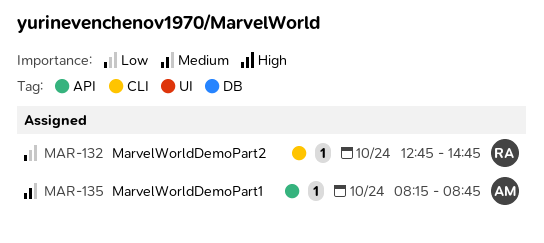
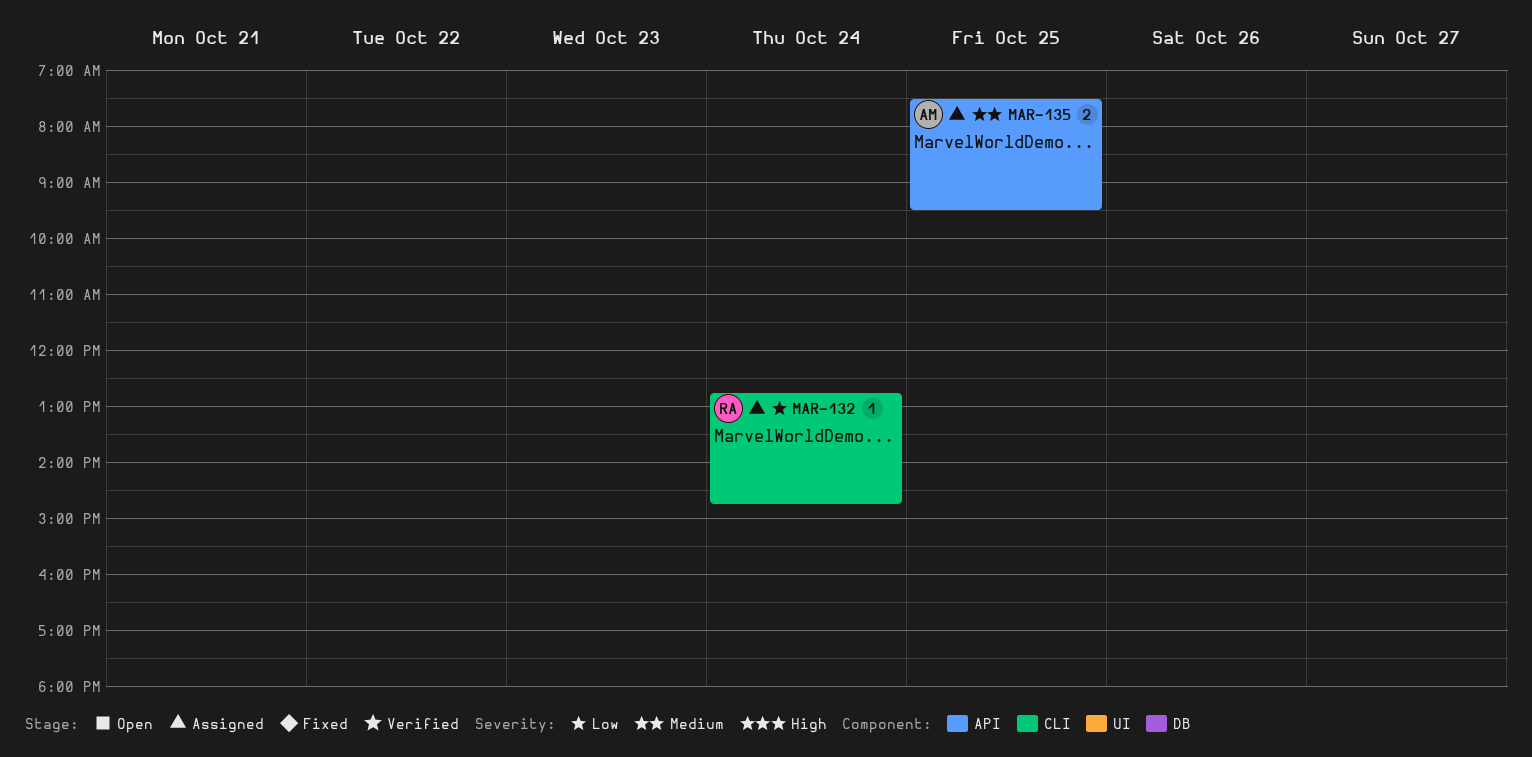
MAR-135, estimate: 1 -> 2
MAR-135, day: Oct 24 -> Oct 25
MAR-135, begins: 08:15 -> 07:30
MAR-135, ends: 08:45 -> 09:30

